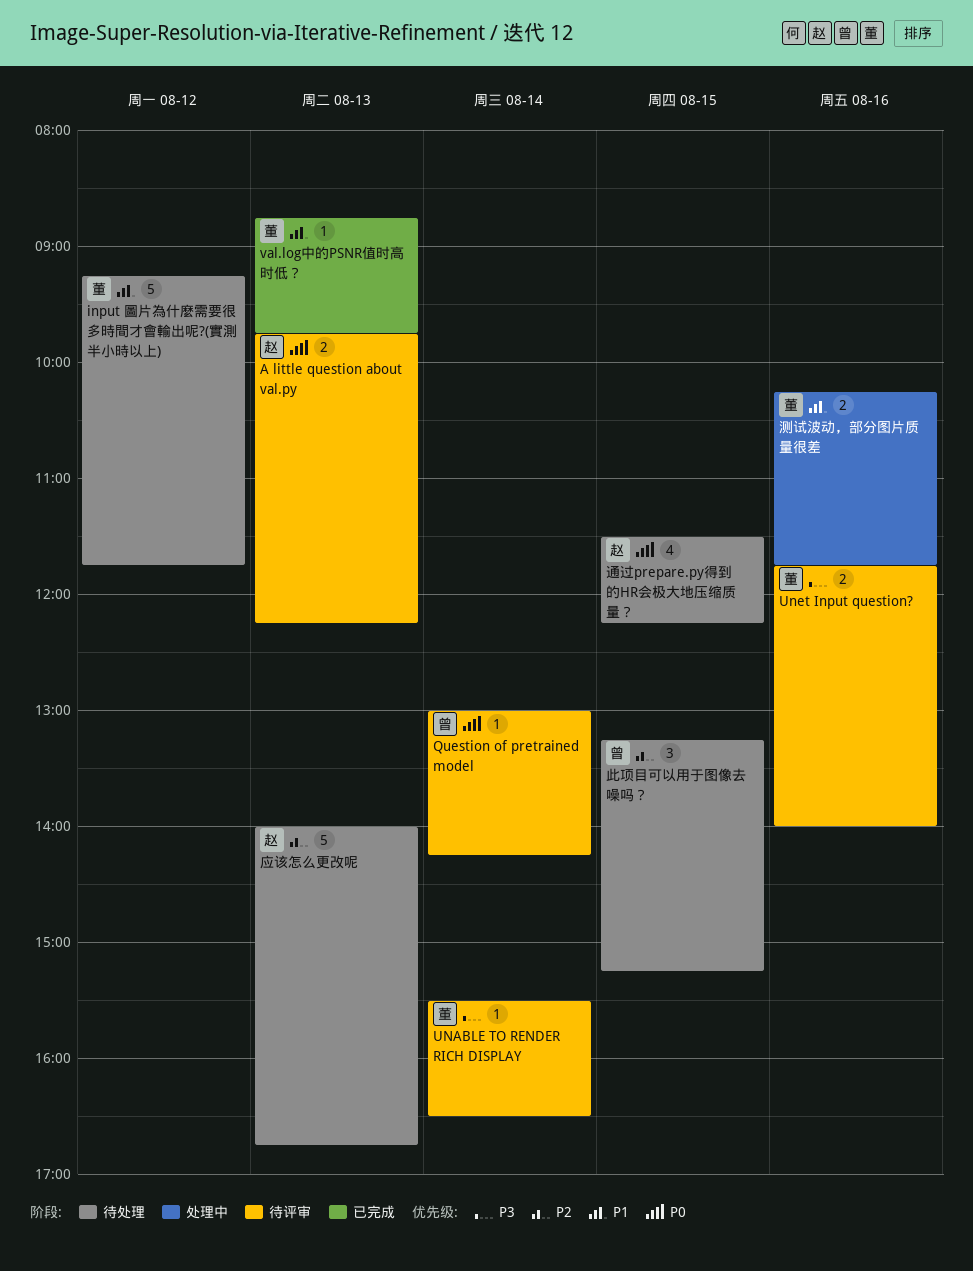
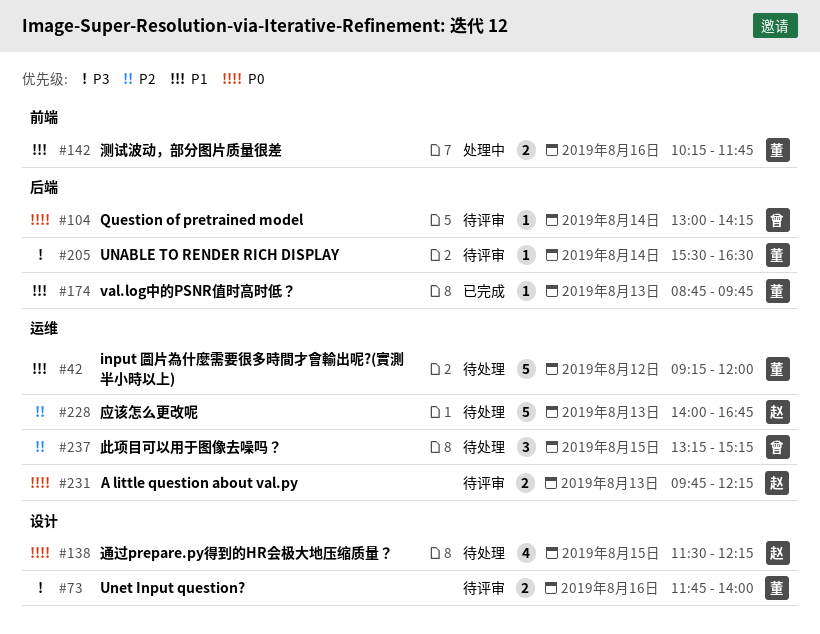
input 圖片為什麼需要很多時間才會輸出呢?(實測半小時以上), ends: 11:45 -> 12:00

